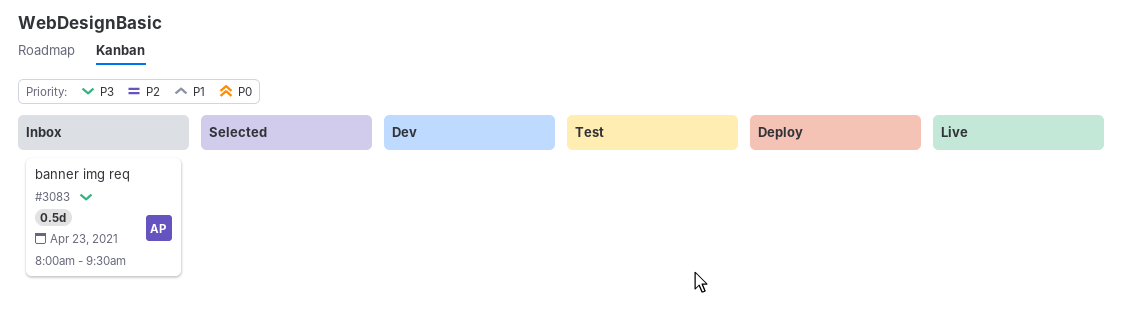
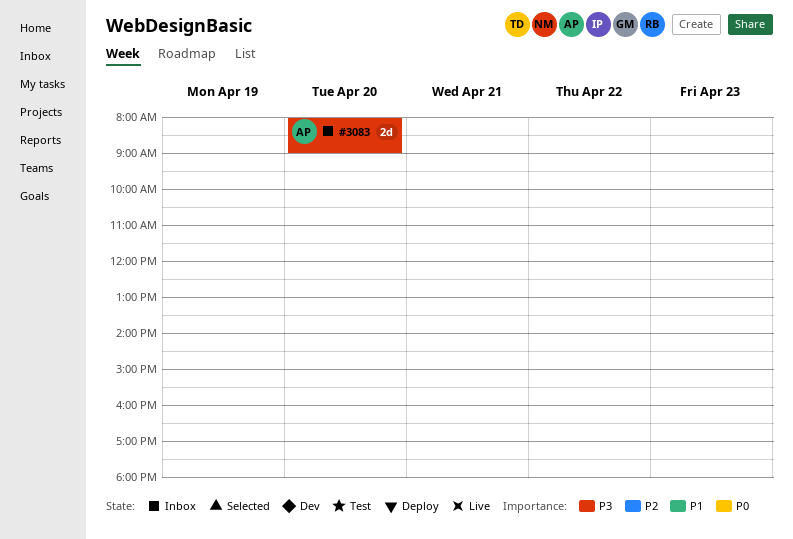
#3083, estimate: 0.5d -> 2d
#3083, day: Apr 23 -> Apr 20
#3083, ends: 09:30 -> 09:00

